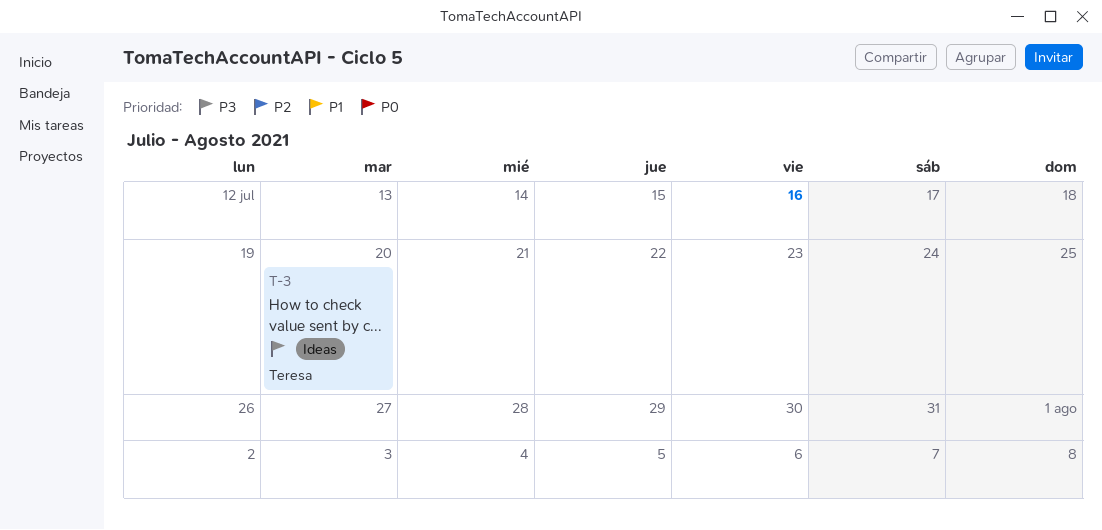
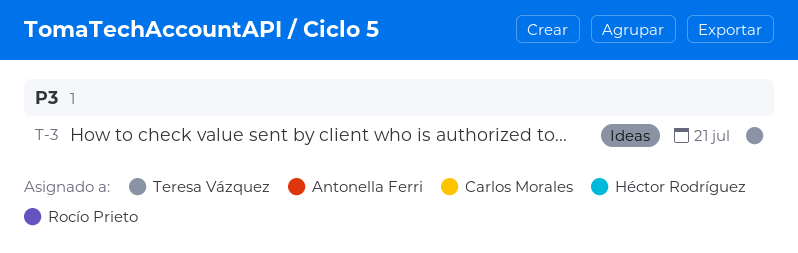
T-3, due: Jul 20 -> Jul 21

